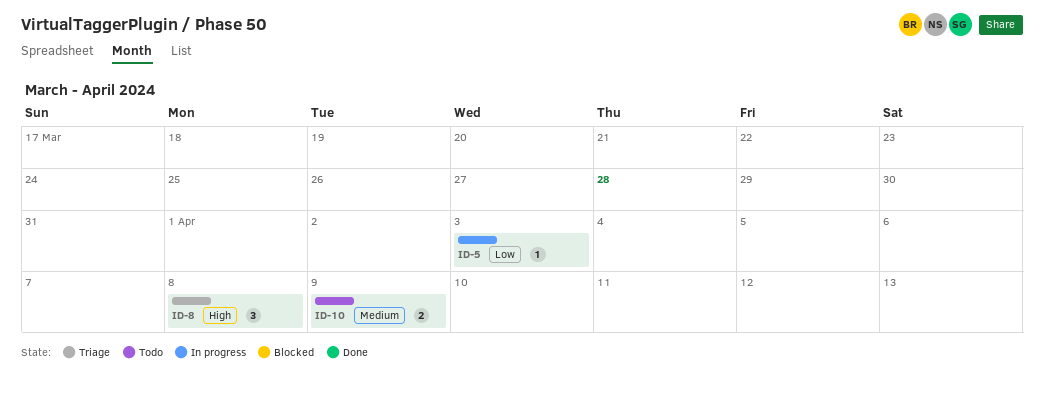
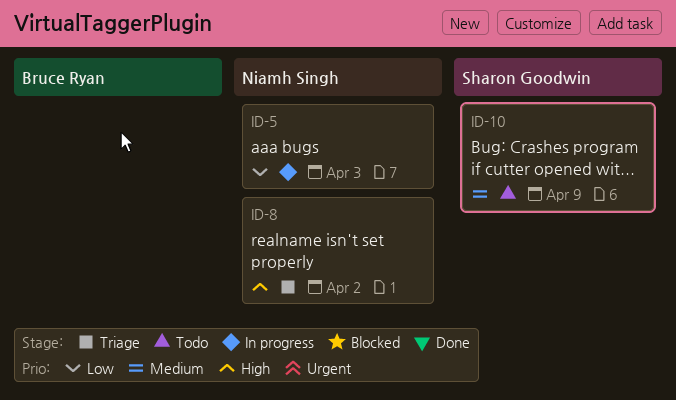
ID-8, due: Apr 8 -> Apr 2

